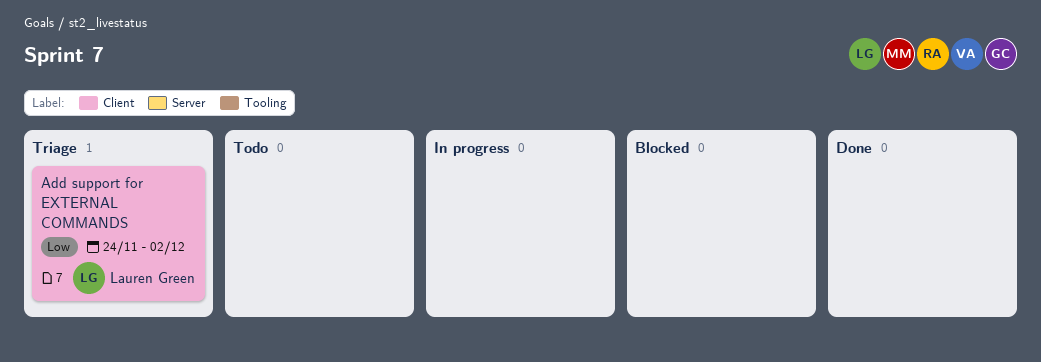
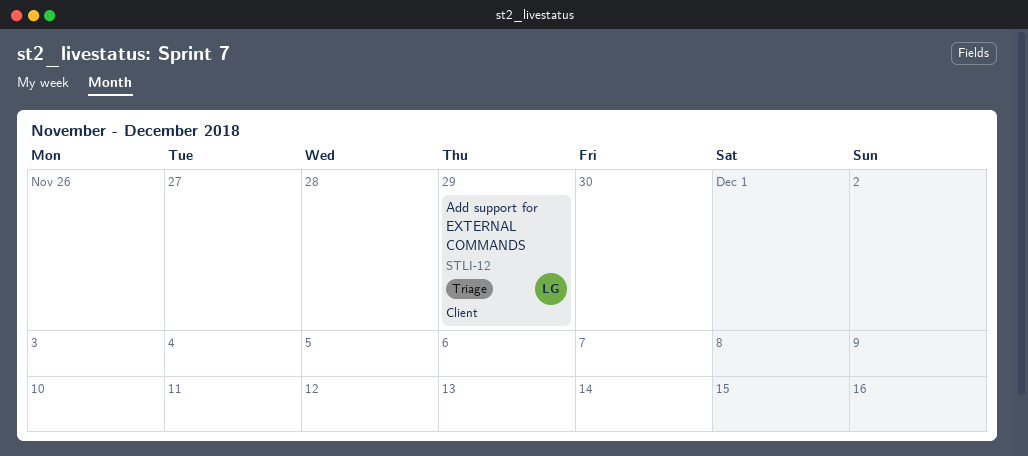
Add support for EXTERNAL COMMANDS, due: Dec 2 -> Nov 29

